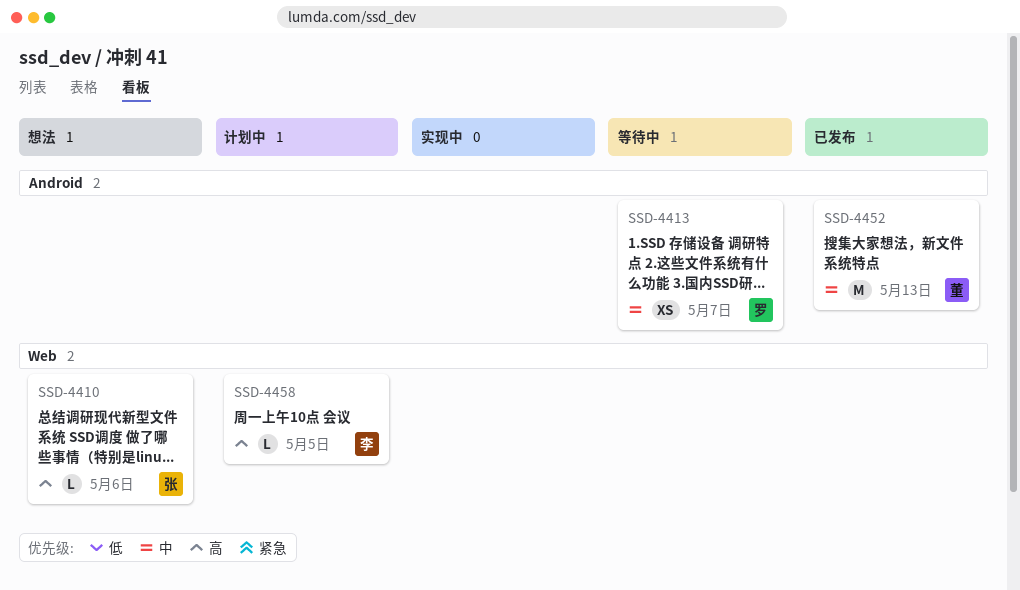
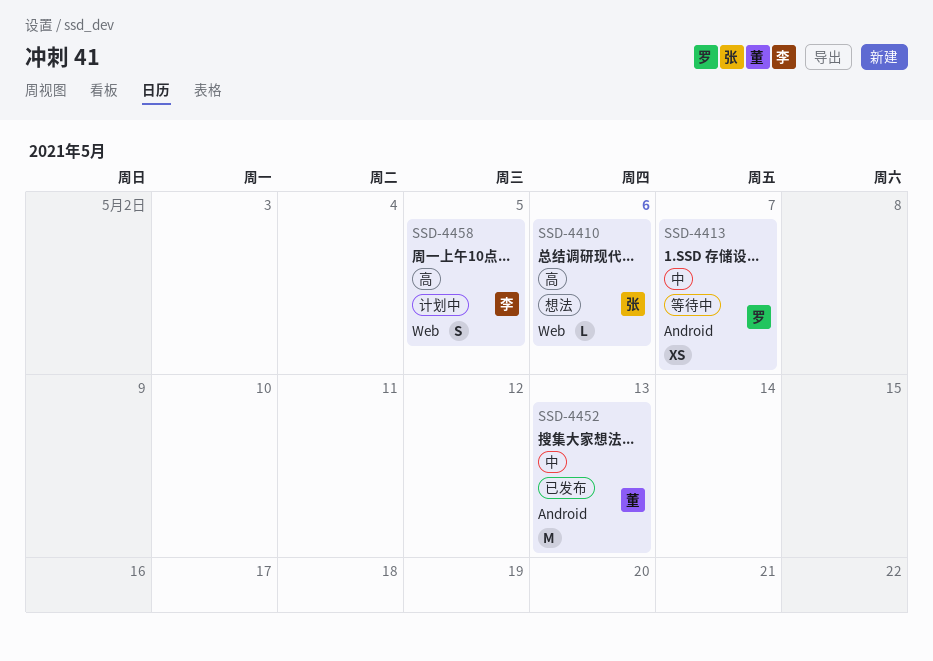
SSD-4458, estimate: L -> S

